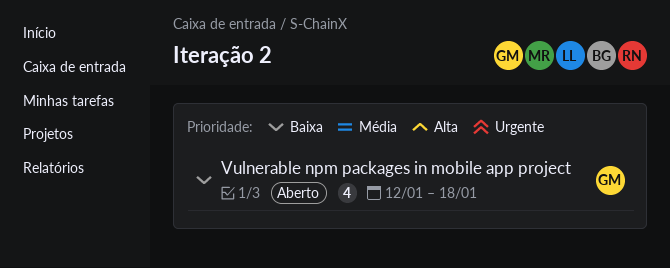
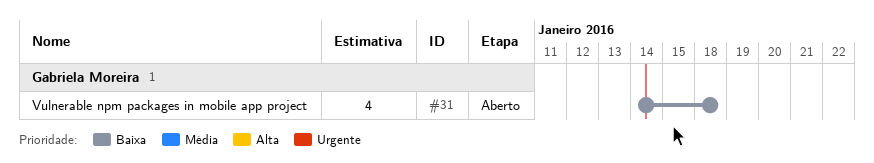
Vulnerable npm packages in mobile app project, start: Jan 12 -> Jan 14

